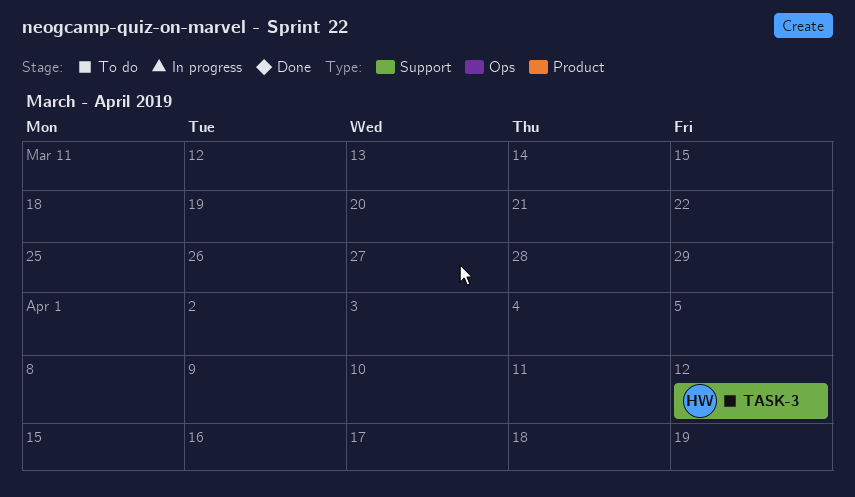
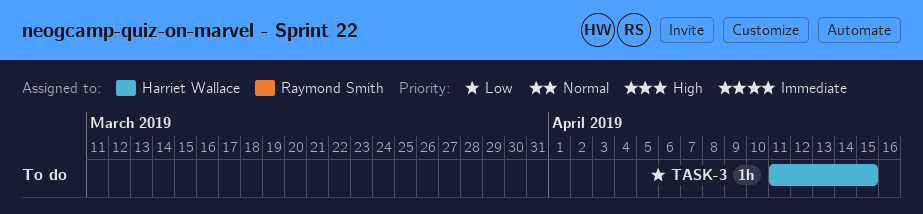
TASK-3, start: Apr 12 -> Apr 11
TASK-3, due: Apr 12 -> Apr 15

